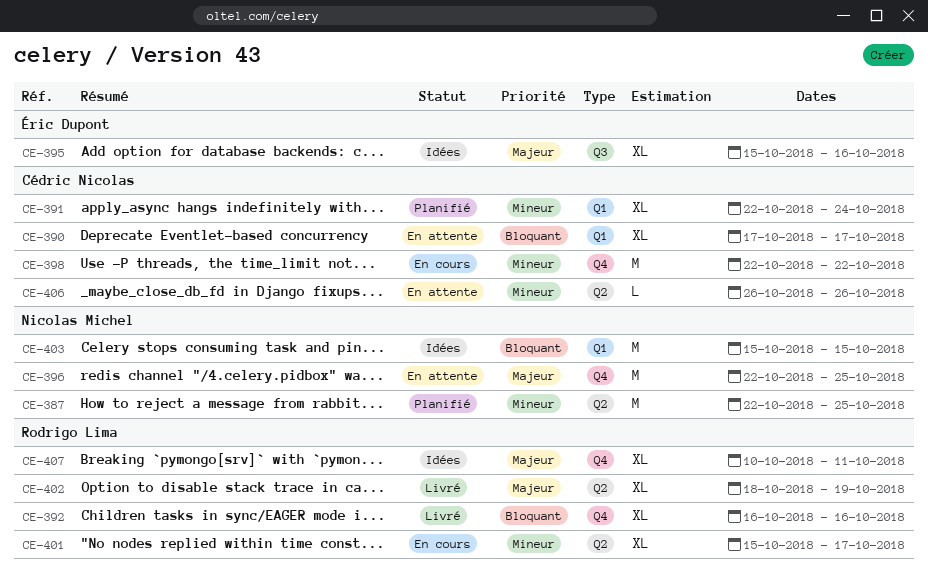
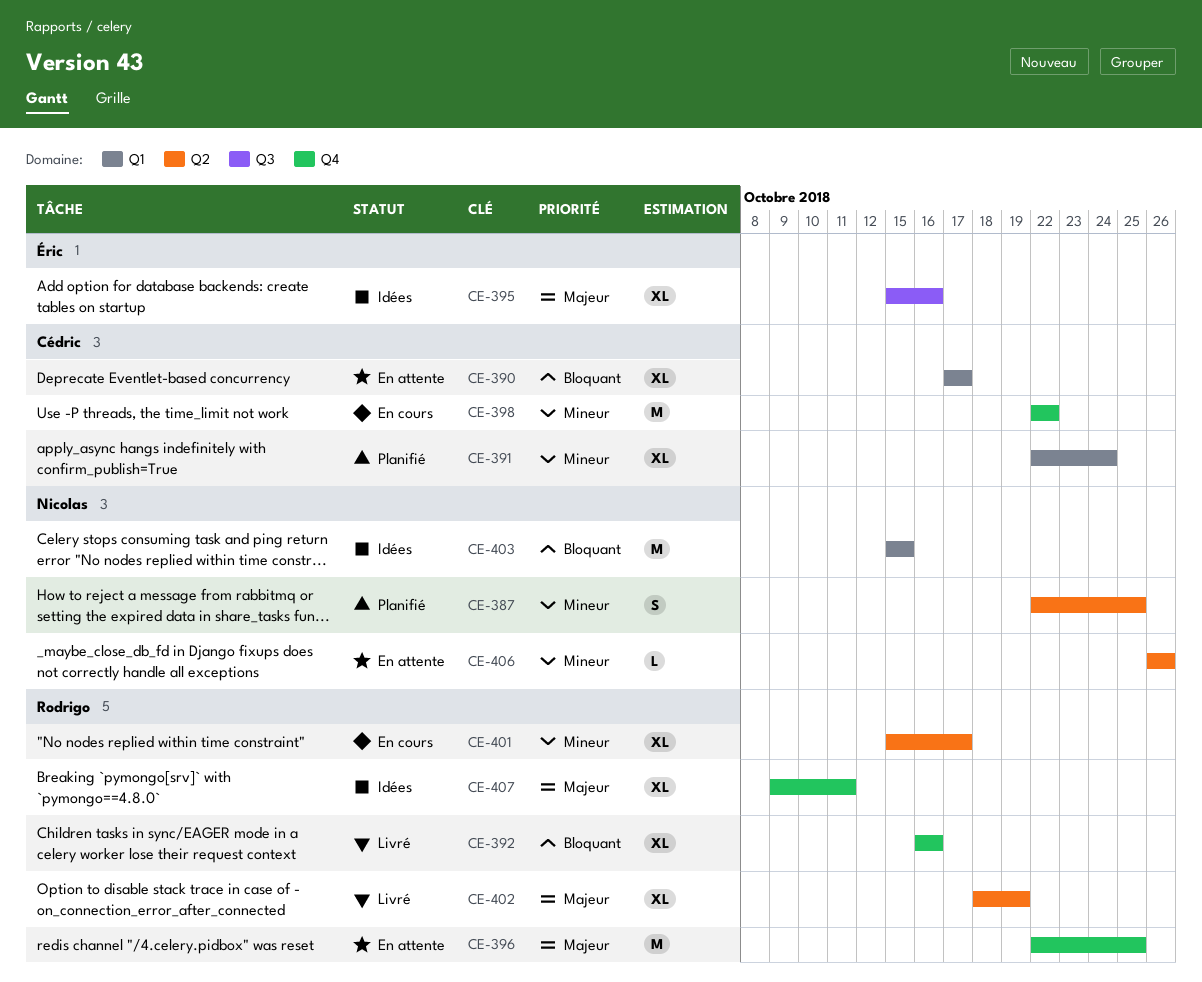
CE-387, estimate: M -> S
CE-396, owner: Nicolas Michel -> Rodrigo Lima
CE-406, owner: Cédric Nicolas -> Nicolas Michel
CE-407, start: Oct 10 -> Oct 9

